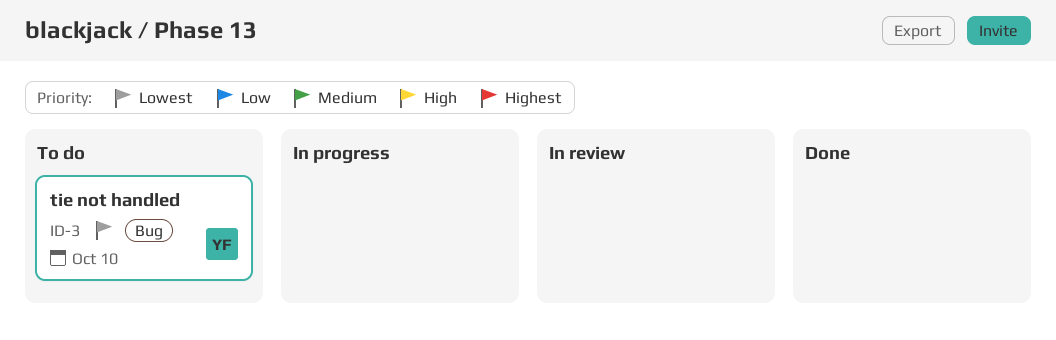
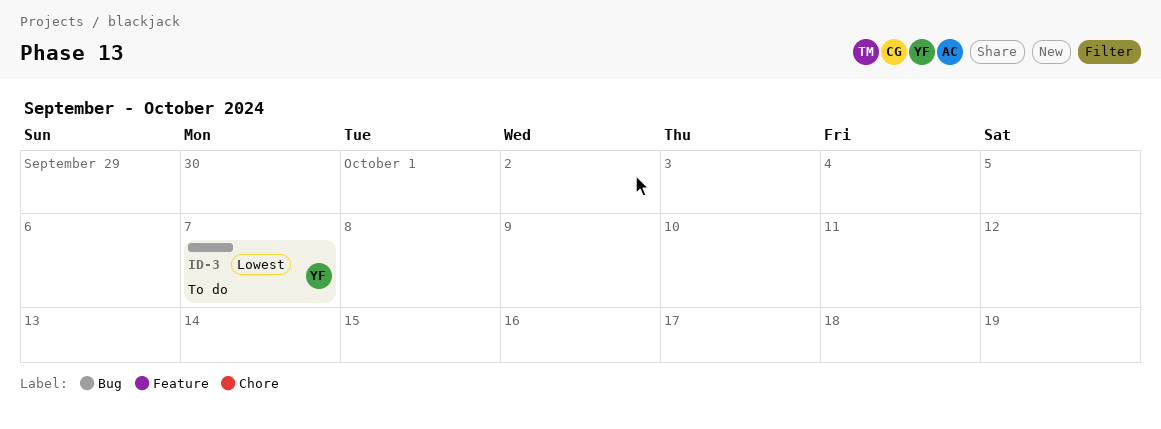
ID-3, due: Oct 10 -> Oct 7

